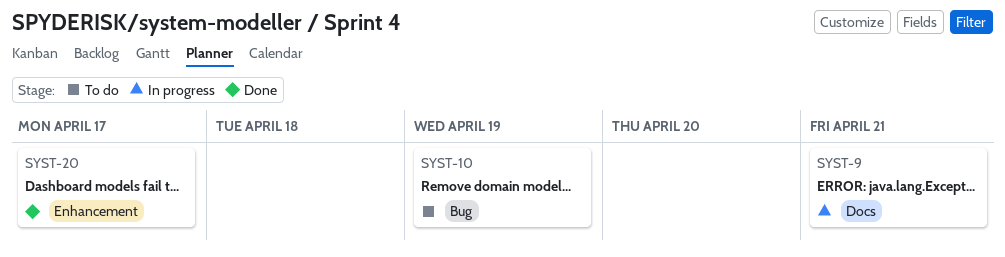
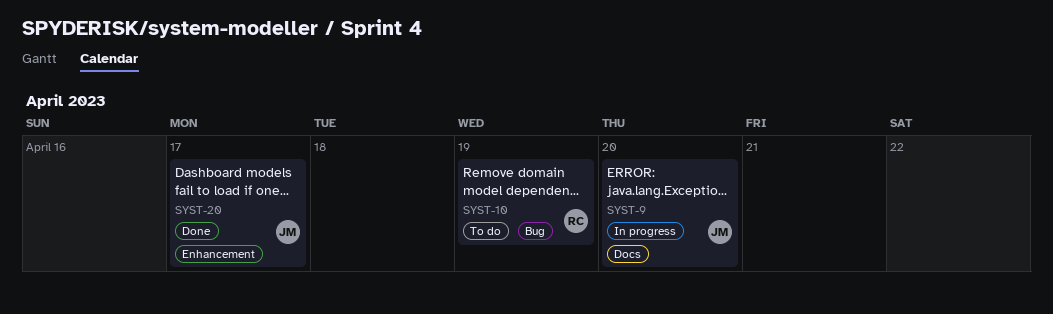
SYST-9, due: Apr 21 -> Apr 20

